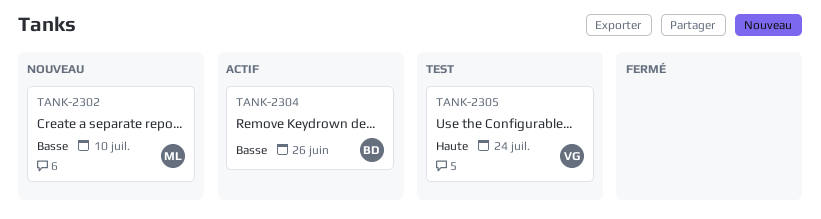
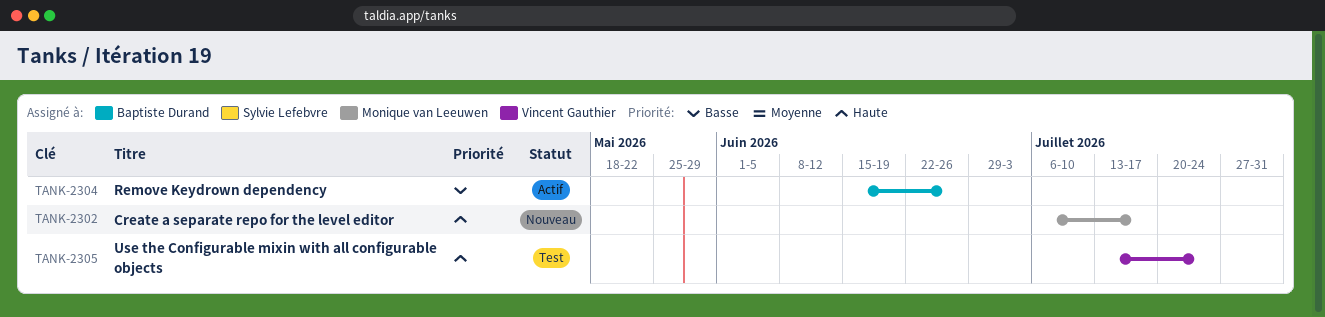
TANK-2302, priority: Basse -> Haute
TANK-2302, due: Jul 10 -> Jul 17

